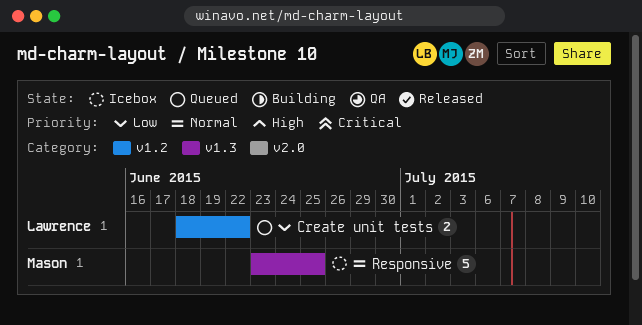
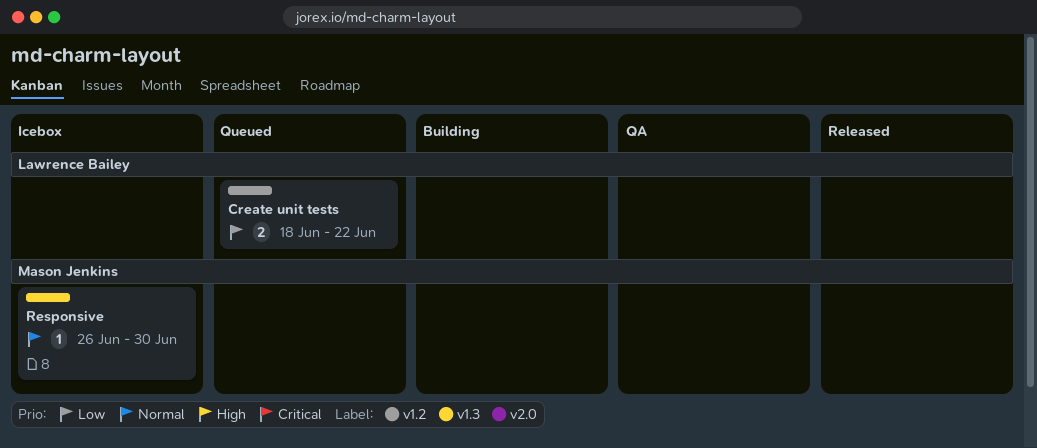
Responsive, estimate: 5 -> 1
Responsive, start: Jun 23 -> Jun 26
Responsive, due: Jun 25 -> Jun 30

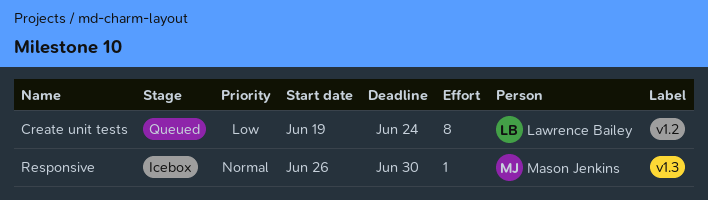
Create unit tests, estimate: 2 -> 8
Create unit tests, start: Jun 18 -> Jun 19
Create unit tests, due: Jun 22 -> Jun 24

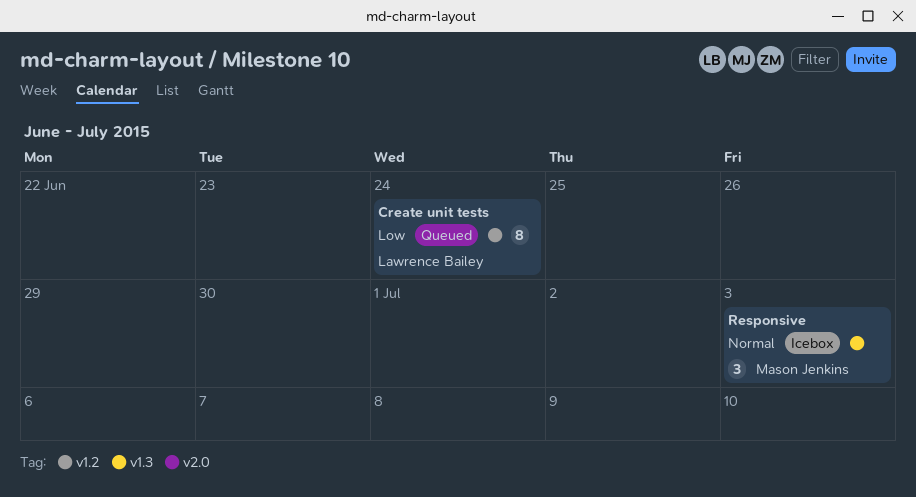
Responsive, estimate: 1 -> 3
Responsive, due: Jun 30 -> Jul 3

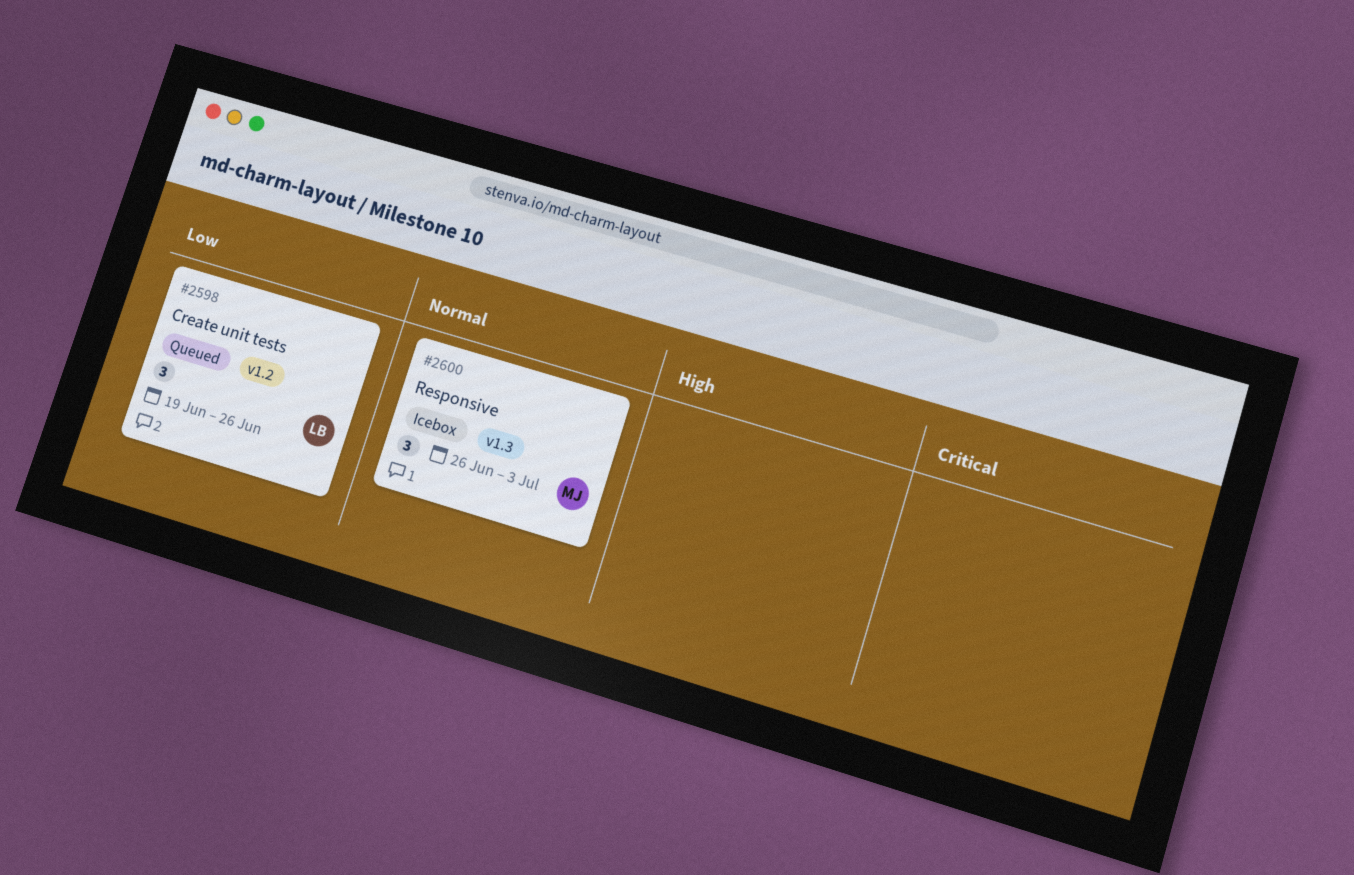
Create unit tests, estimate: 8 -> 3
Create unit tests, due: Jun 24 -> Jun 26

